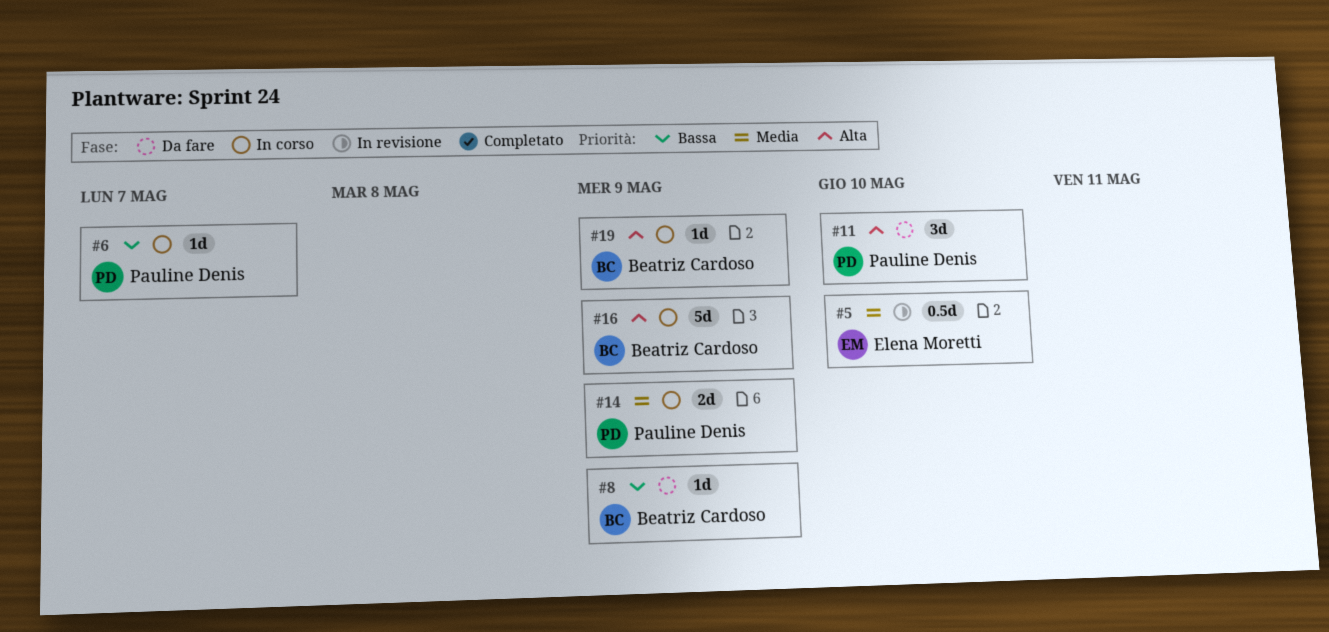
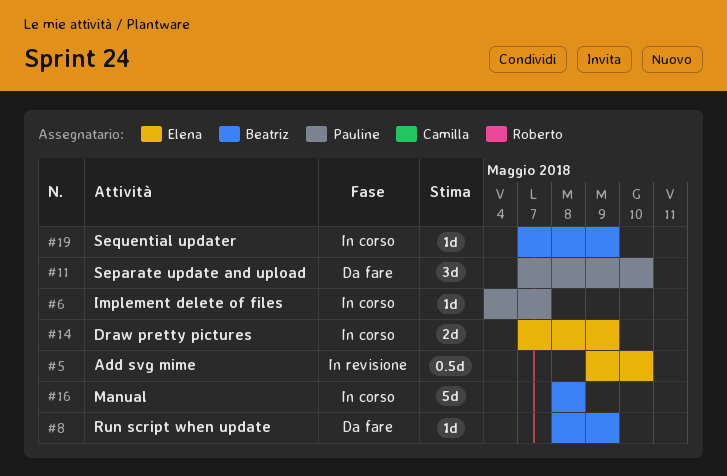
#14, owner: Pauline Denis -> Elena Moretti
#16, due: May 9 -> May 8

